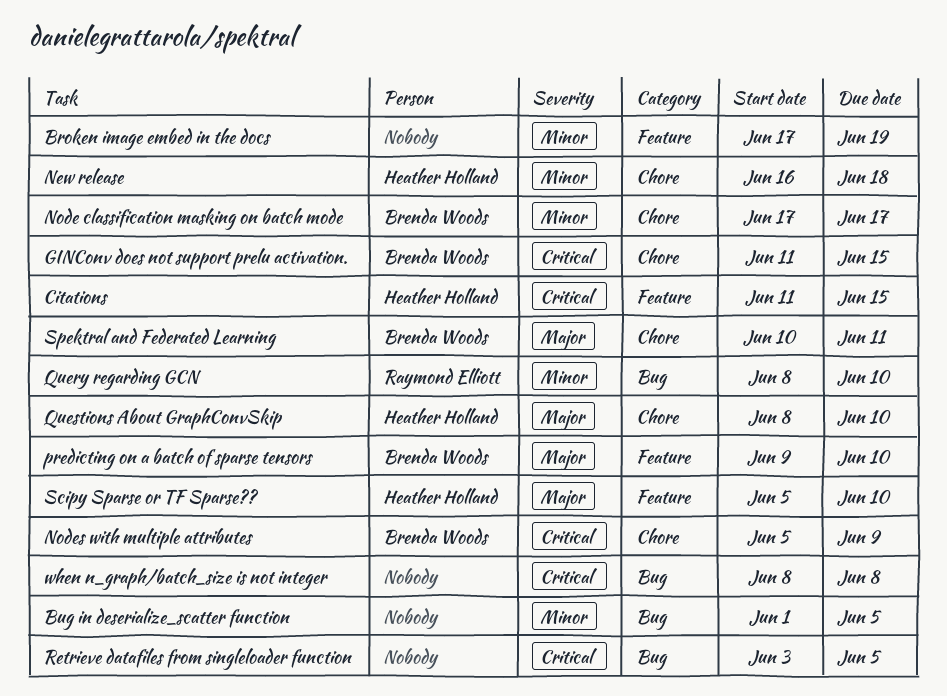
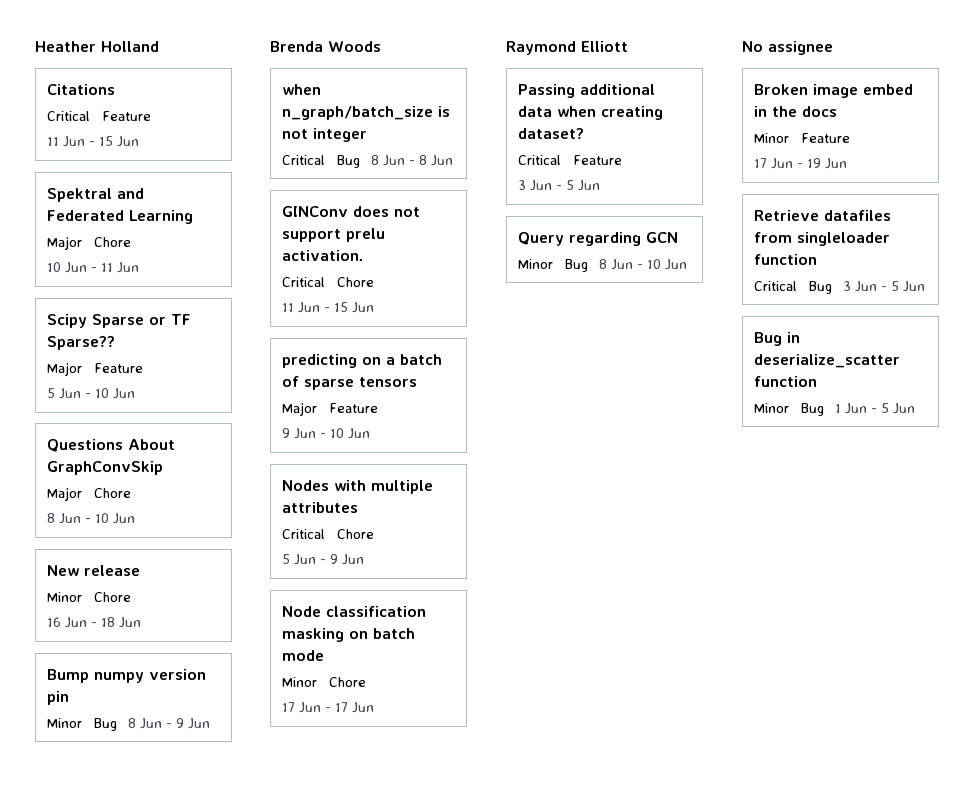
Bump numpy version pin: none -> present
Passing additional data when creating dataset?: none -> present
Spektral and Federated Learning, owner: Brenda Woods -> Heather Holland
when n_graph/batch_size is not integer, owner: none -> Brenda Woods

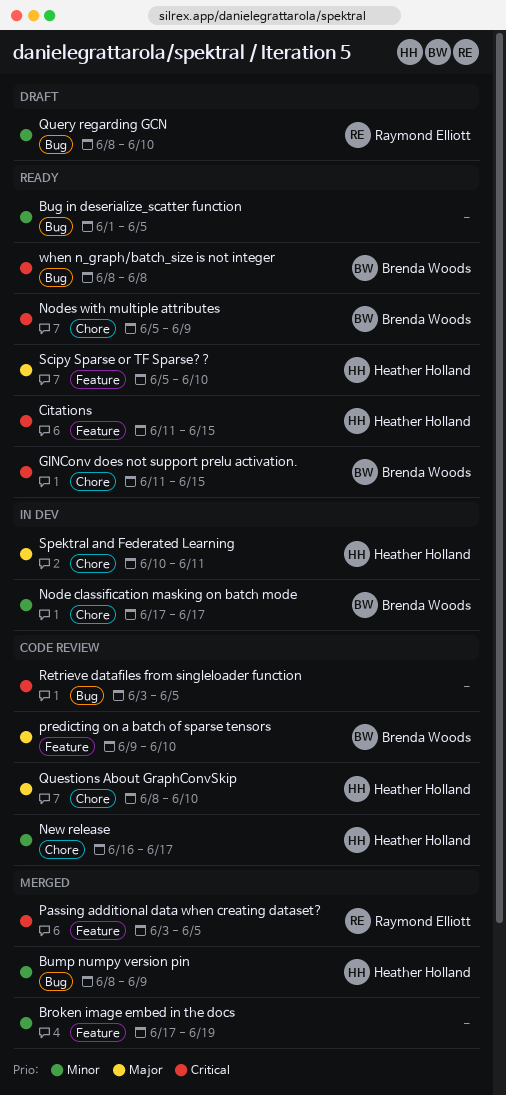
New release, due: Jun 18 -> Jun 17

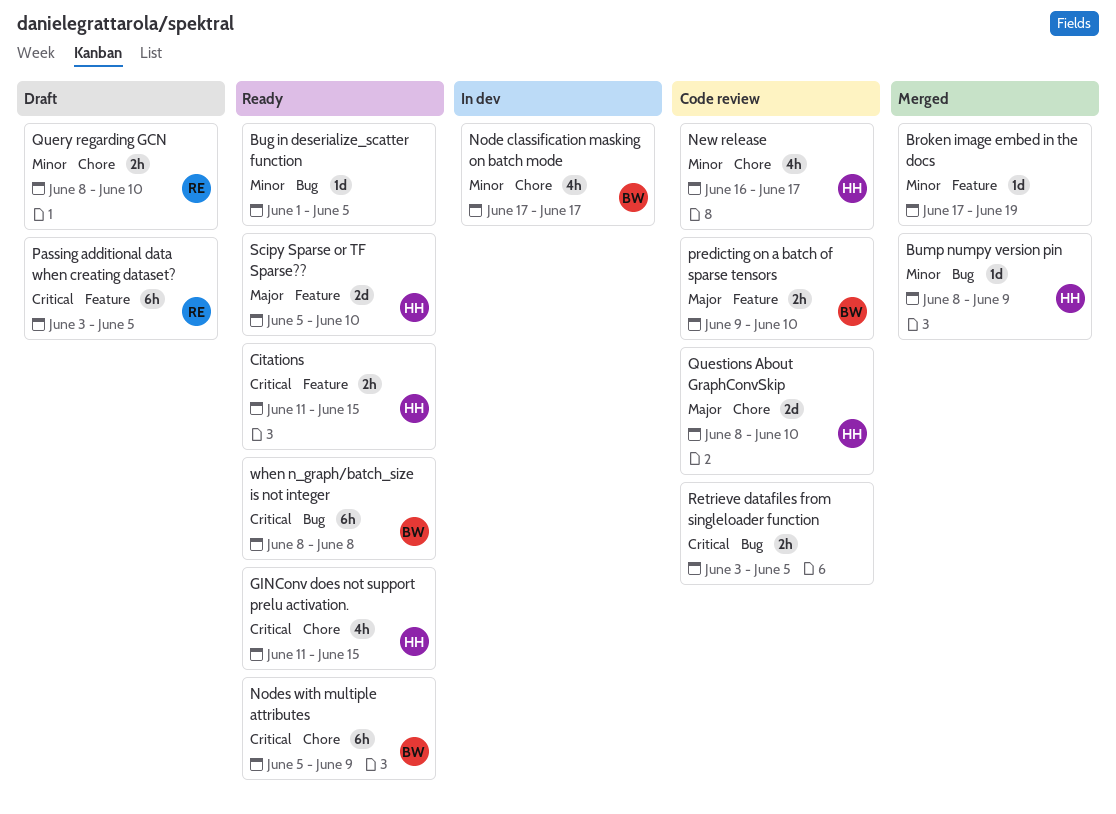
GINConv does not support prelu activation., owner: Brenda Woods -> Heather Holland
Passing additional data when creating dataset?, status: Merged -> Draft
Query regarding GCN, label: Bug -> Chore
Spektral and Federated Learning: present -> none

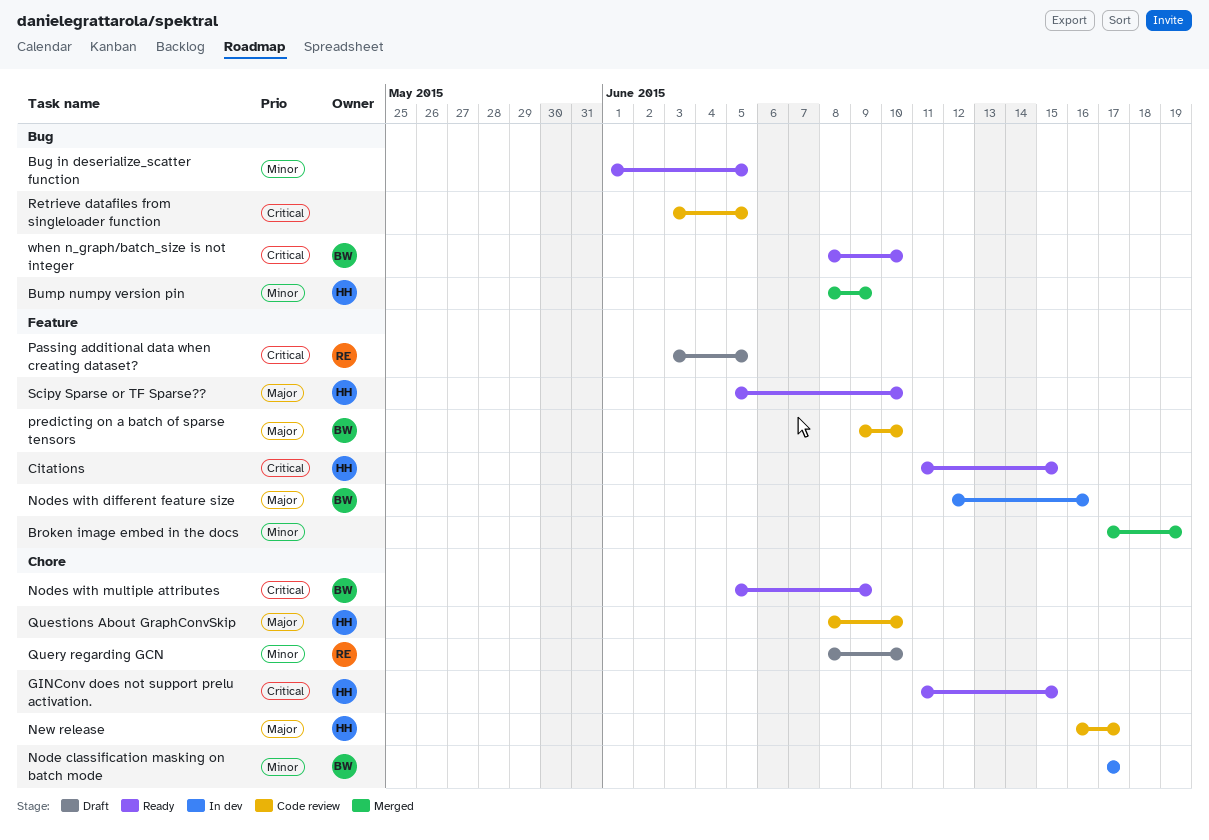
New release, priority: Minor -> Major
Nodes with different feature size: none -> present
when n_graph/batch_size is not integer, due: Jun 8 -> Jun 10

